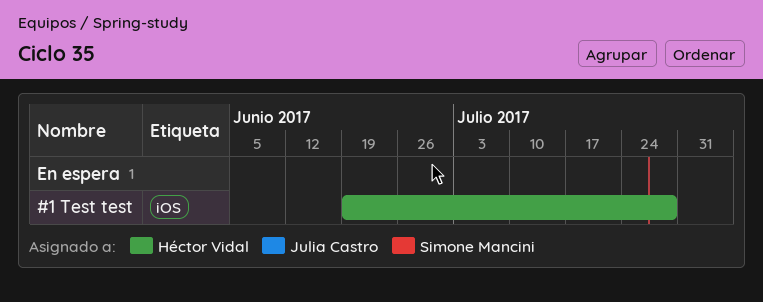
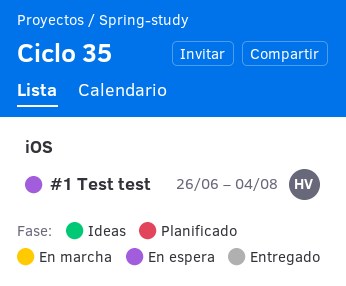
#1 Test test, start: Jun 19 -> Jun 26
#1 Test test, due: Jul 28 -> Aug 4

